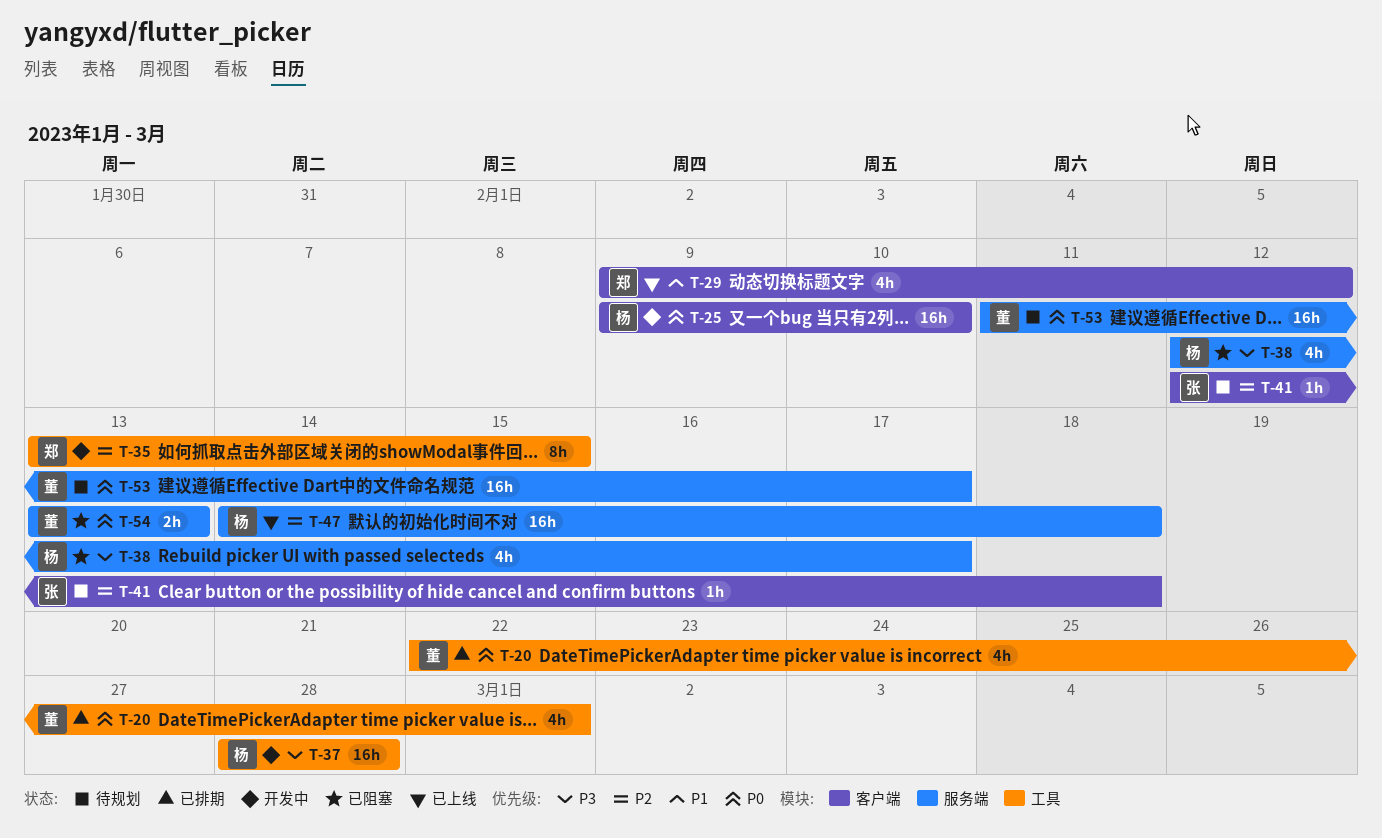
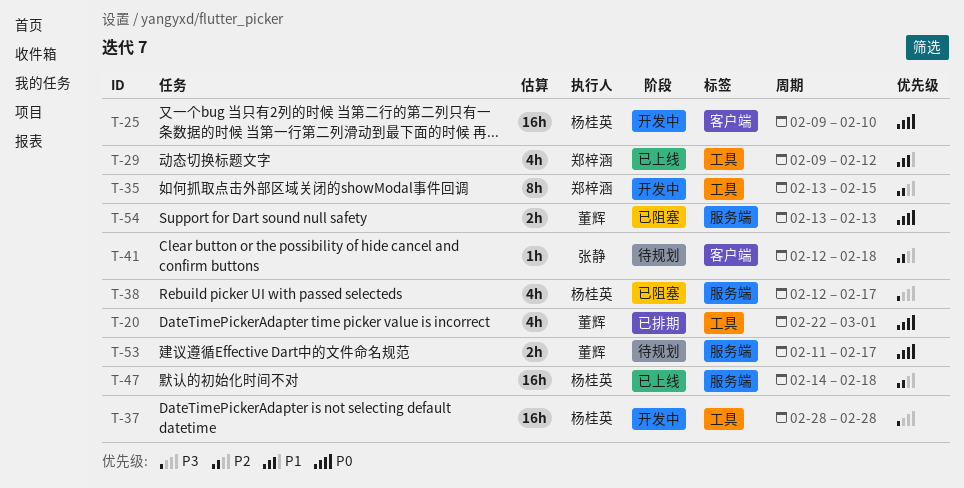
T-29, label: 客户端 -> 工具
T-53, estimate: 16h -> 2h

